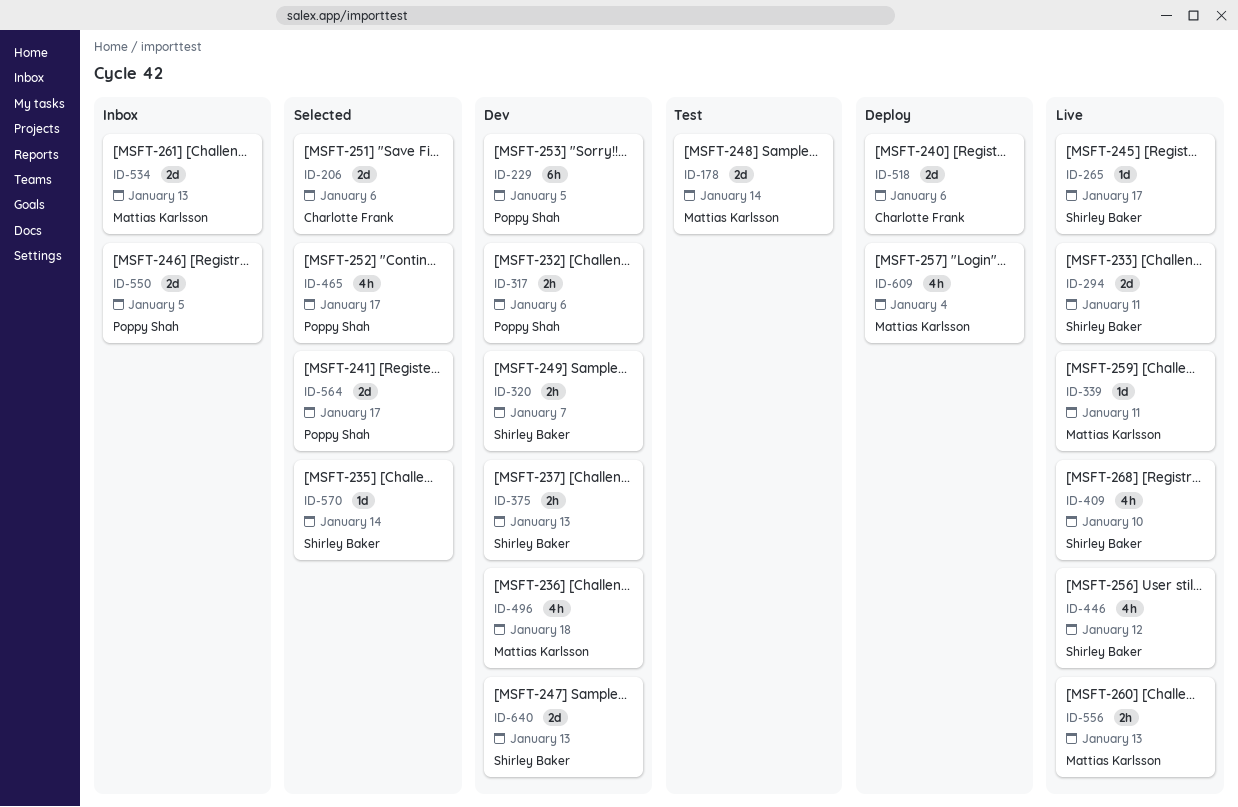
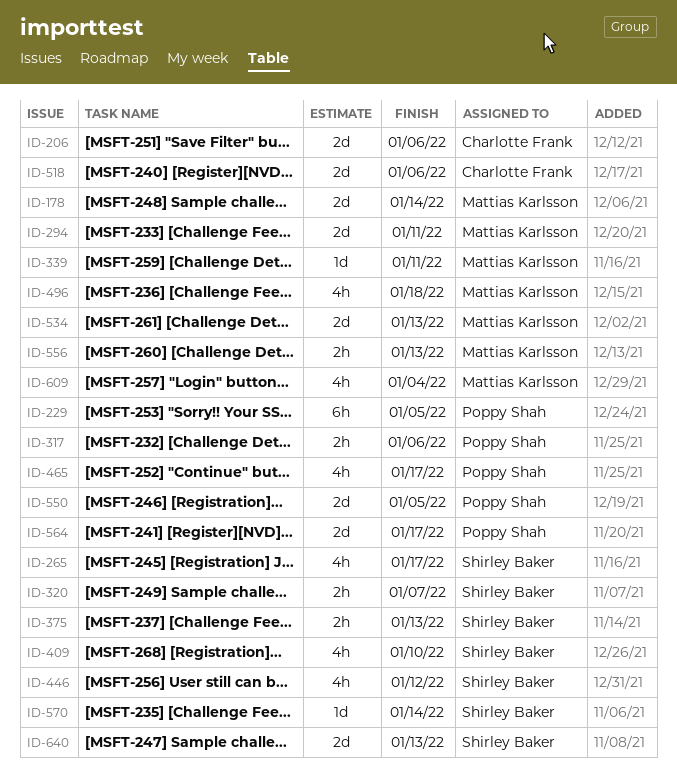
ID-265, estimate: 1d -> 4h
ID-294, owner: Shirley Baker -> Mattias Karlsson

